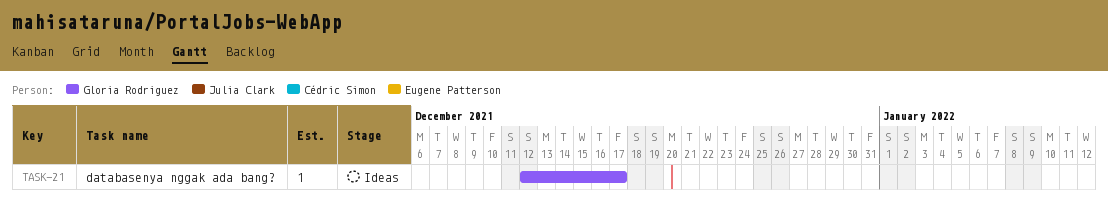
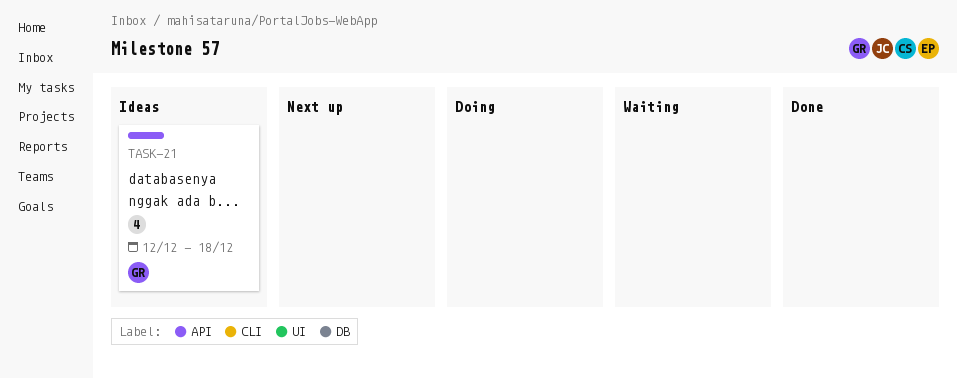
TASK-21, estimate: 1 -> 4
TASK-21, due: Dec 17 -> Dec 18

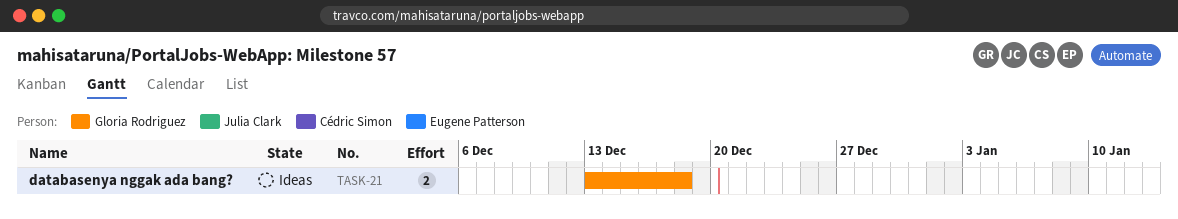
TASK-21, estimate: 4 -> 2
TASK-21, start: Dec 12 -> Dec 13

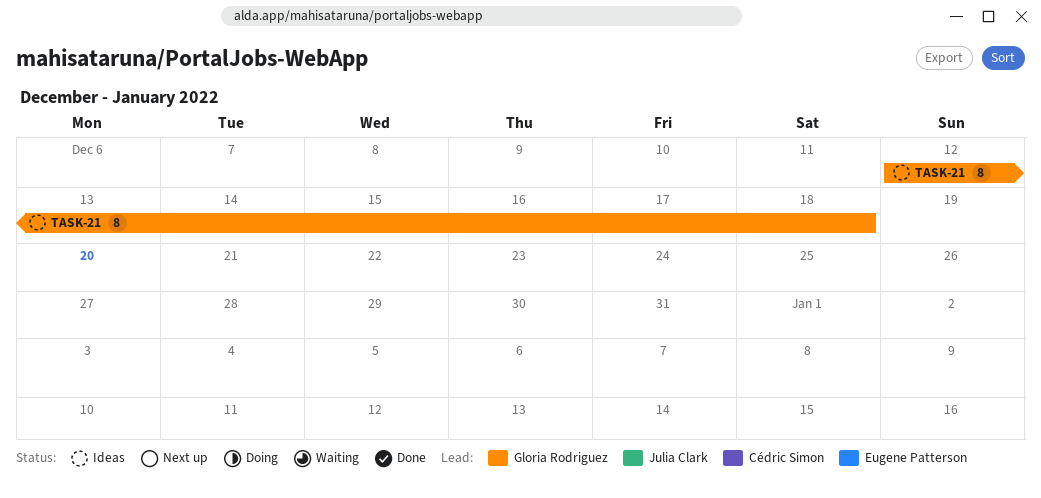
TASK-21, estimate: 2 -> 8
TASK-21, start: Dec 13 -> Dec 12

